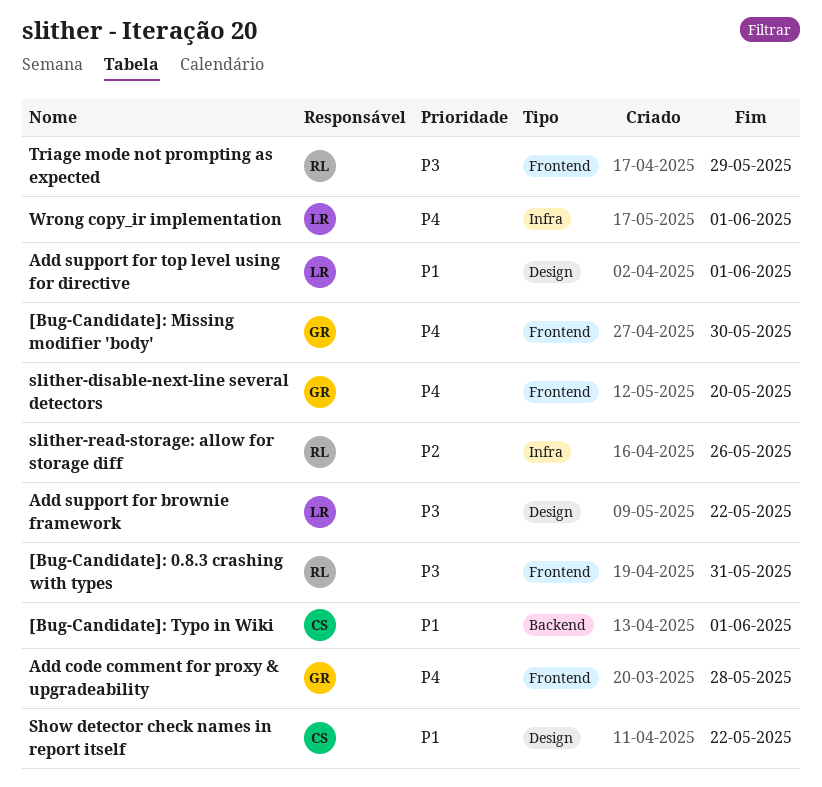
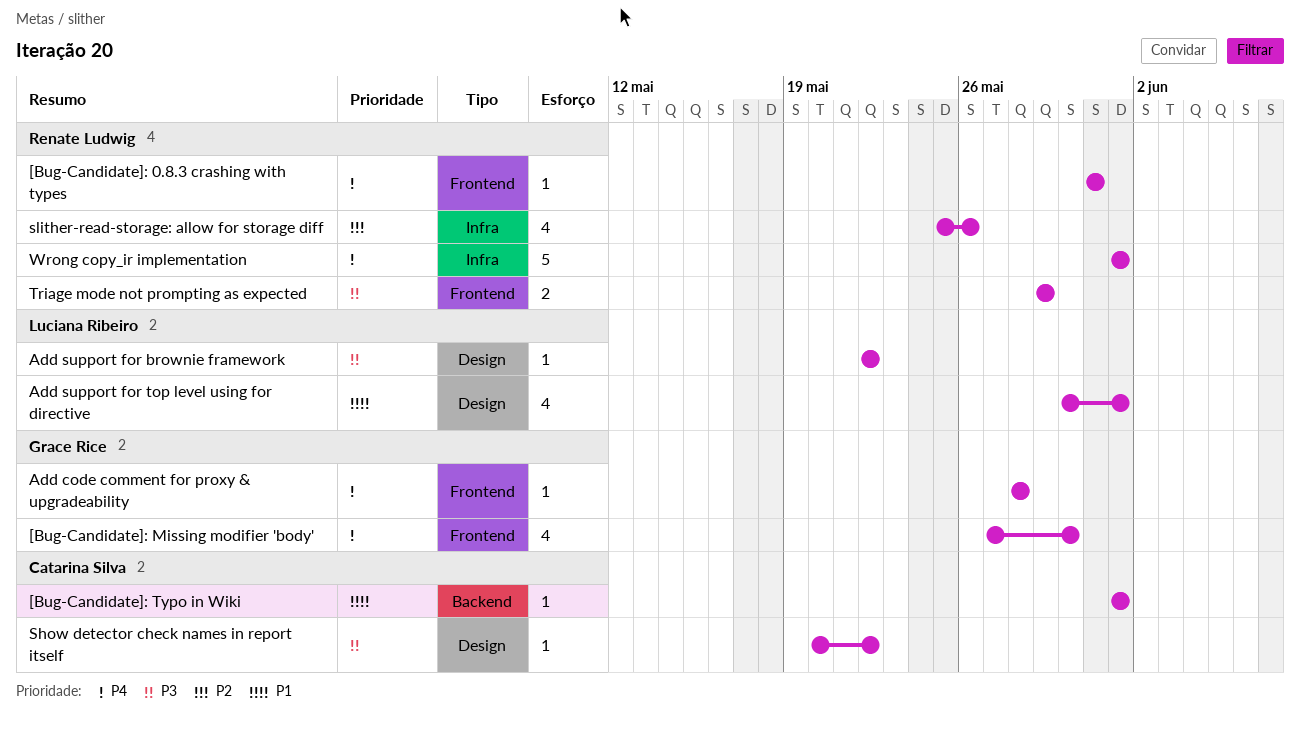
[Bug-Candidate]: 0.8.3 crashing with types, priority: P3 -> P4
Show detector check names in report itself, priority: P1 -> P3
slither-disable-next-line several detectors: present -> none
Wrong copy_ir implementation, owner: Luciana Ribeiro -> Renate Ludwig

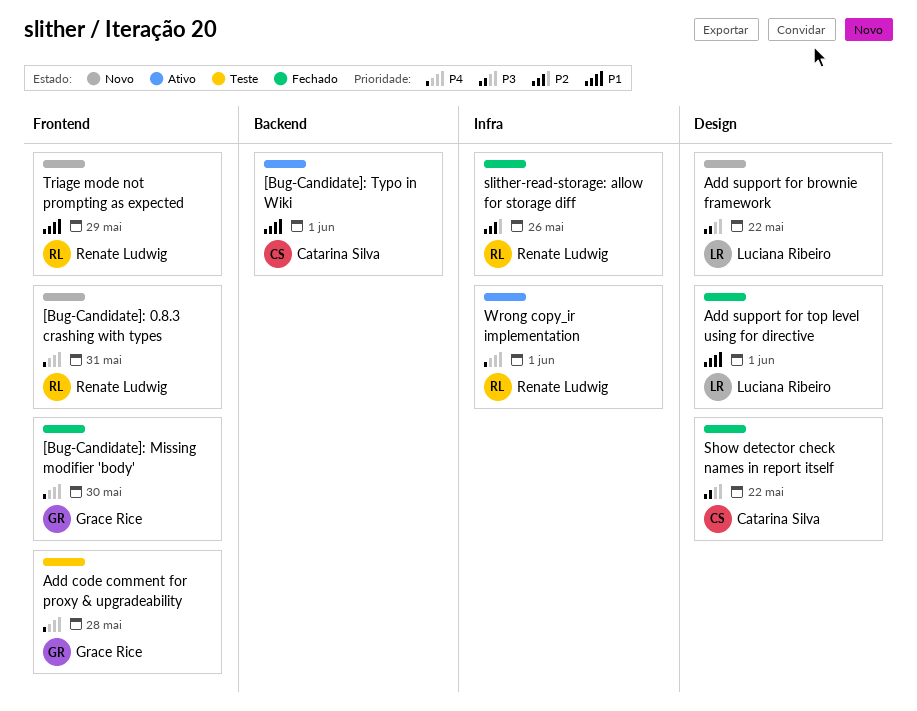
Triage mode not prompting as expected, priority: P3 -> P1

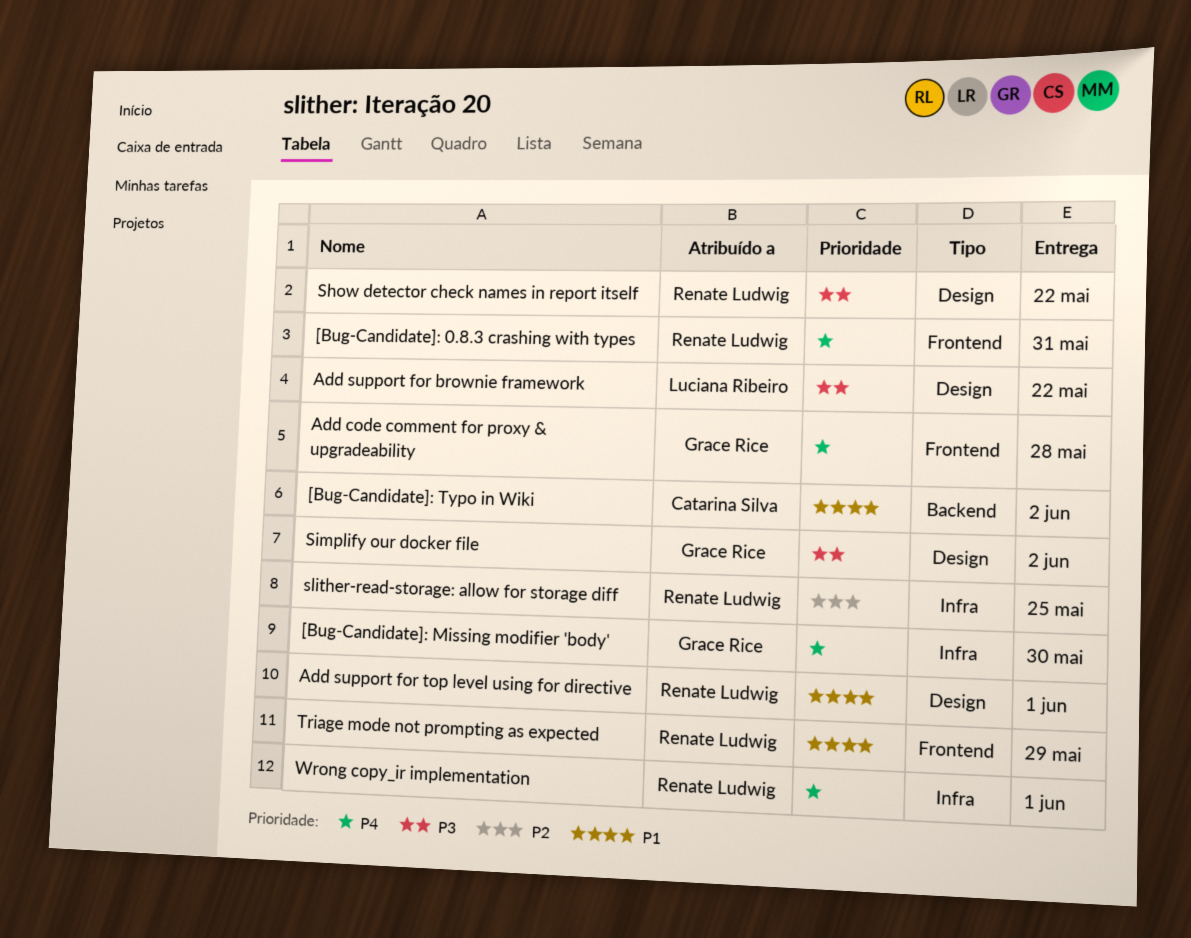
[Bug-Candidate]: Missing modifier 'body', label: Frontend -> Infra
[Bug-Candidate]: Typo in Wiki, due: Jun 1 -> Jun 2
Add support for top level using for directive, owner: Luciana Ribeiro -> Renate Ludwig
Show detector check names in report itself, owner: Catarina Silva -> Renate Ludwig
Simplify our docker file: none -> present
slither-read-storage: allow for storage diff, due: May 26 -> May 25

